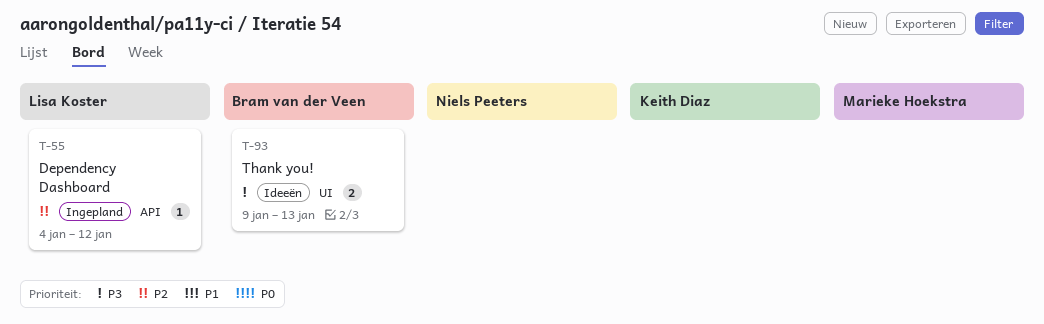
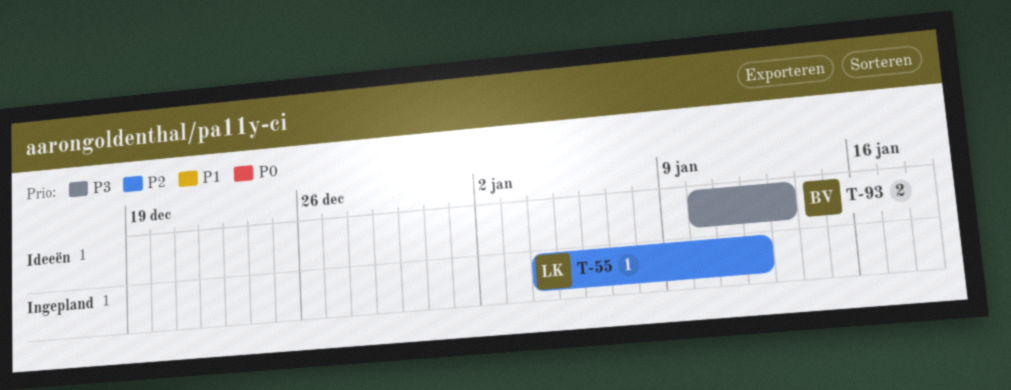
T-93, start: Jan 9 -> Jan 10

